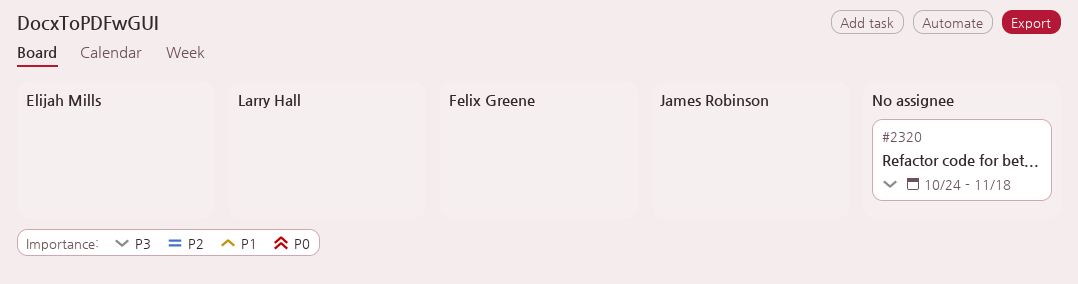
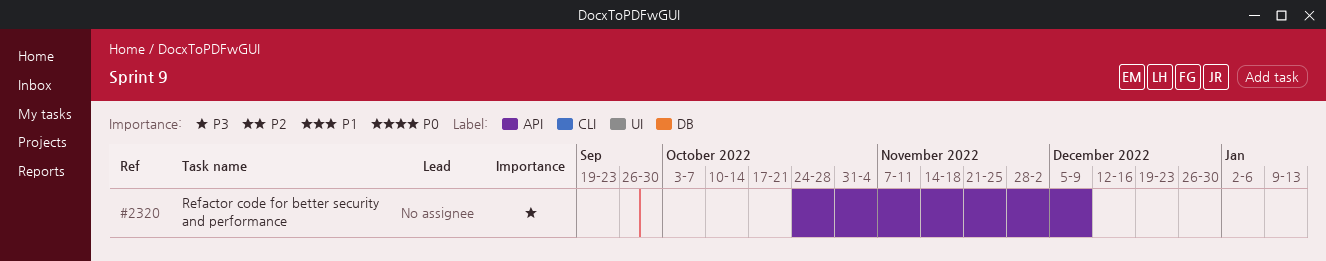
#2320, due: Nov 18 -> Dec 9

